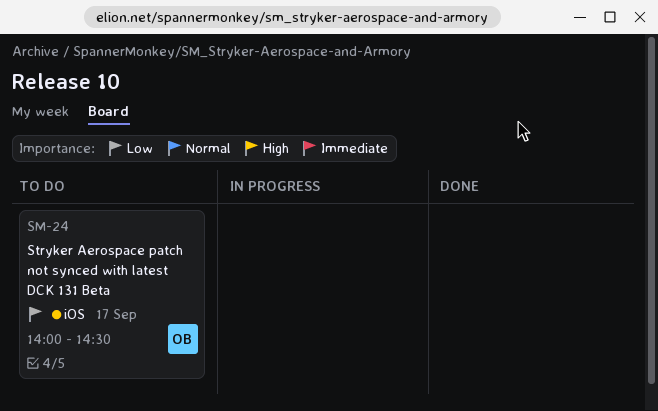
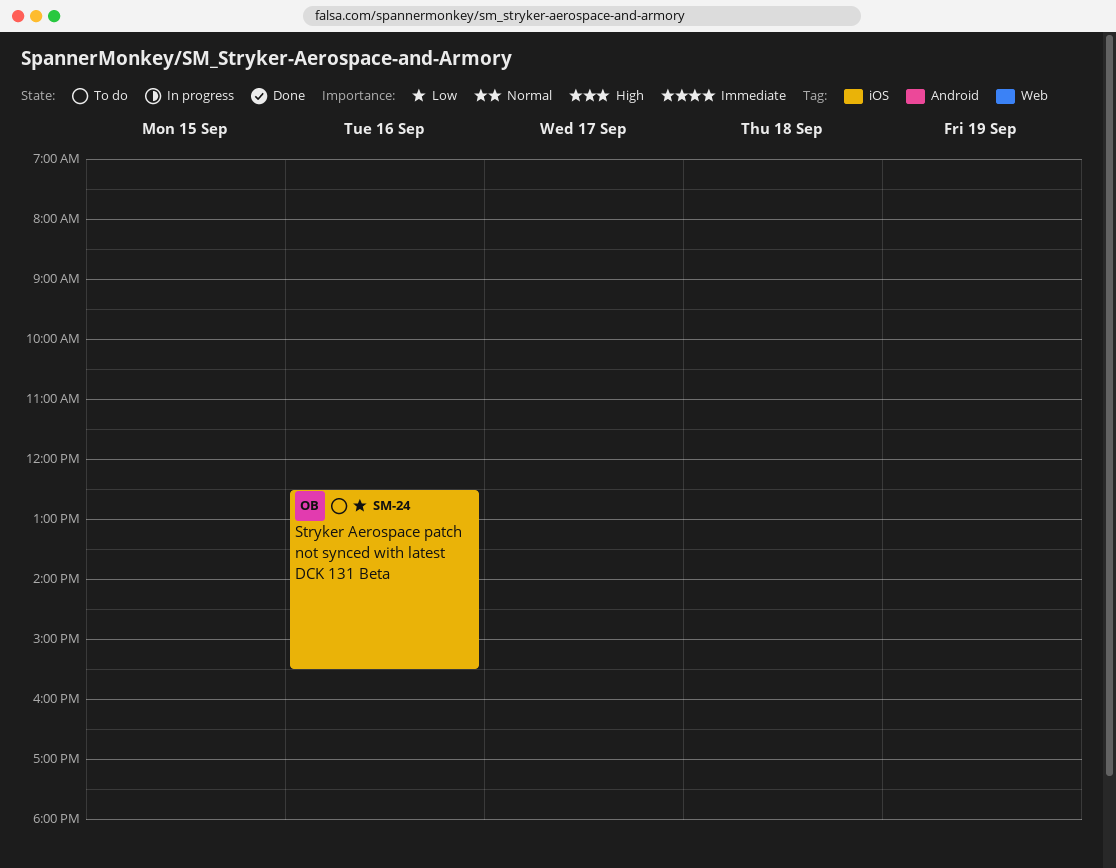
SM-24, day: Sep 17 -> Sep 16
SM-24, begins: 14:00 -> 12:30
SM-24, ends: 14:30 -> 15:30

